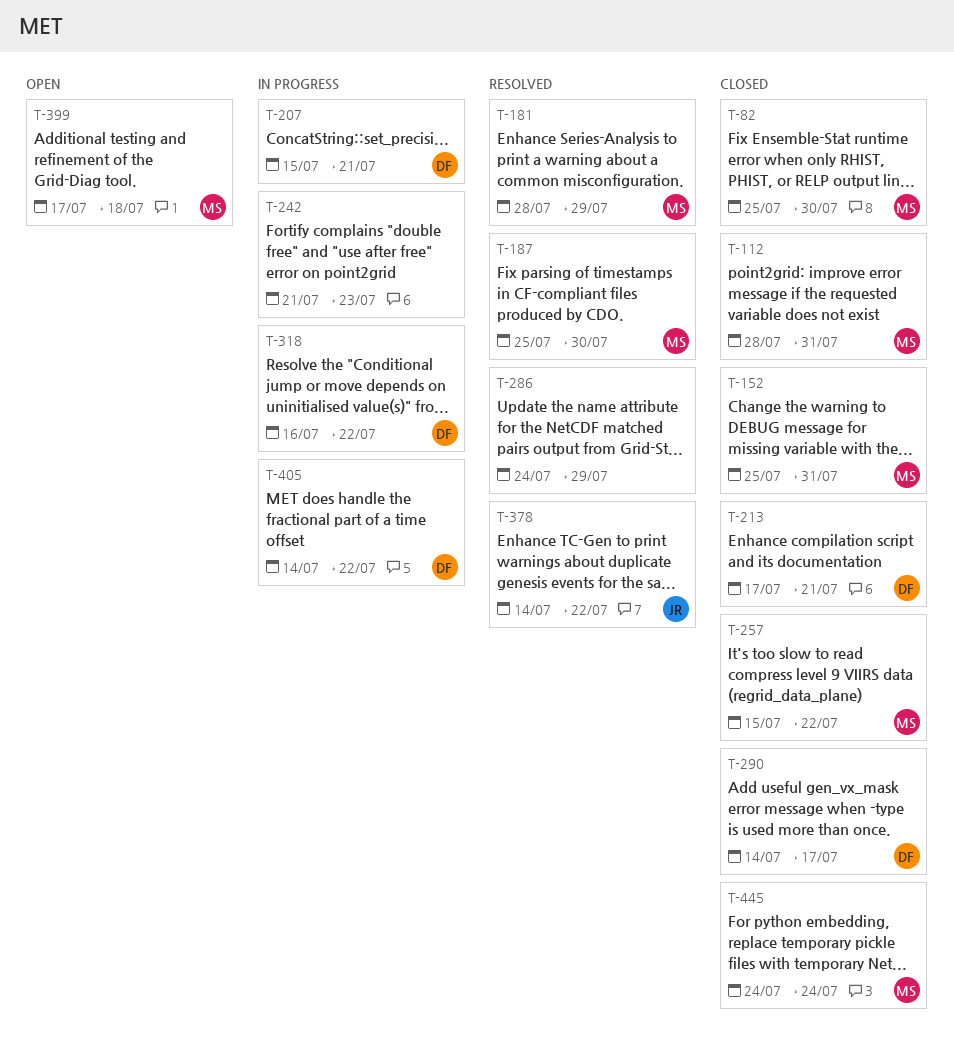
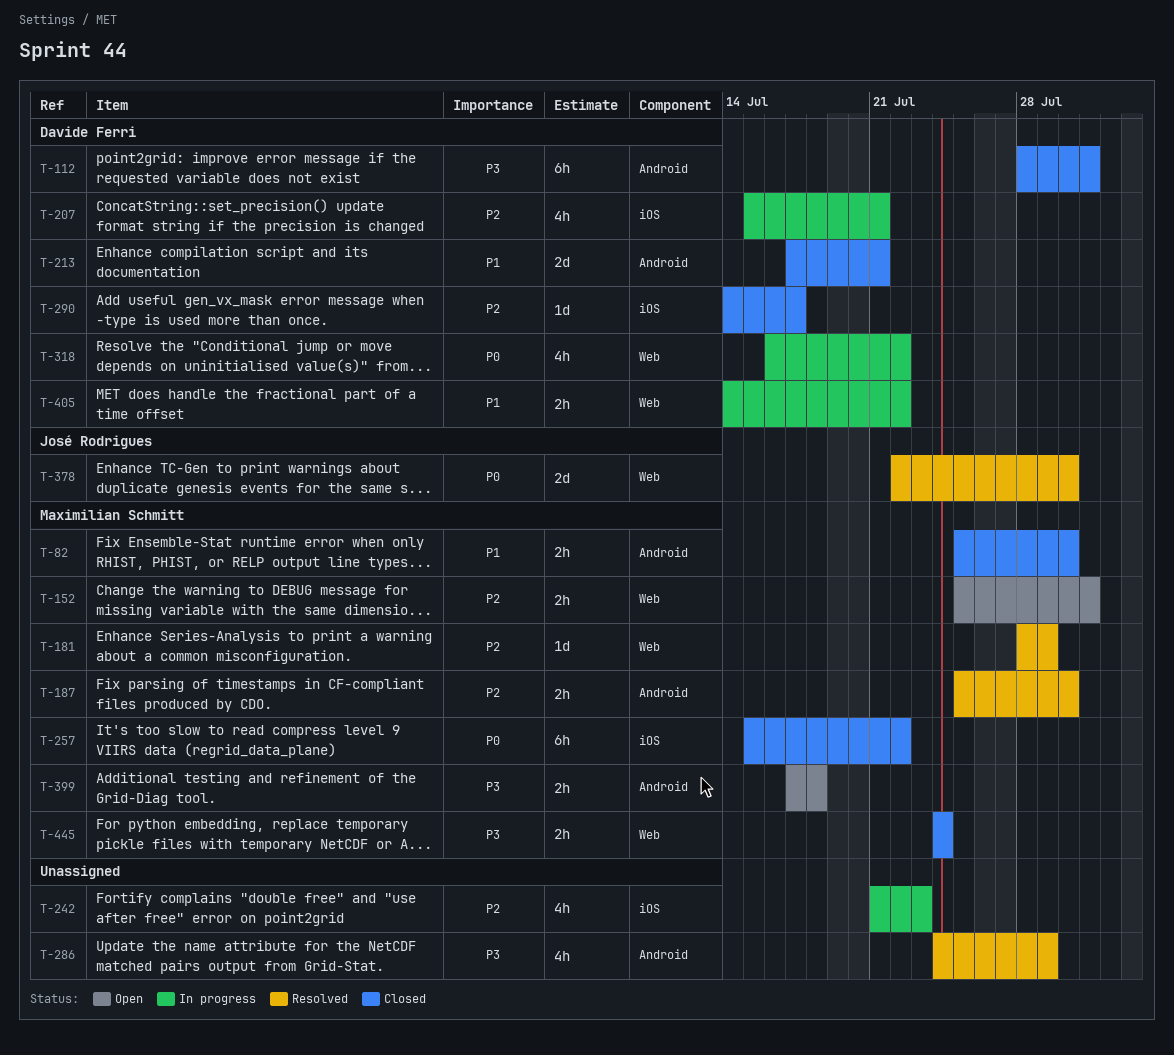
T-112, owner: Maximilian Schmitt -> Davide Ferri
T-152, status: Closed -> Open
T-378, start: Jul 14 -> Jul 22
T-378, due: Jul 22 -> Jul 30

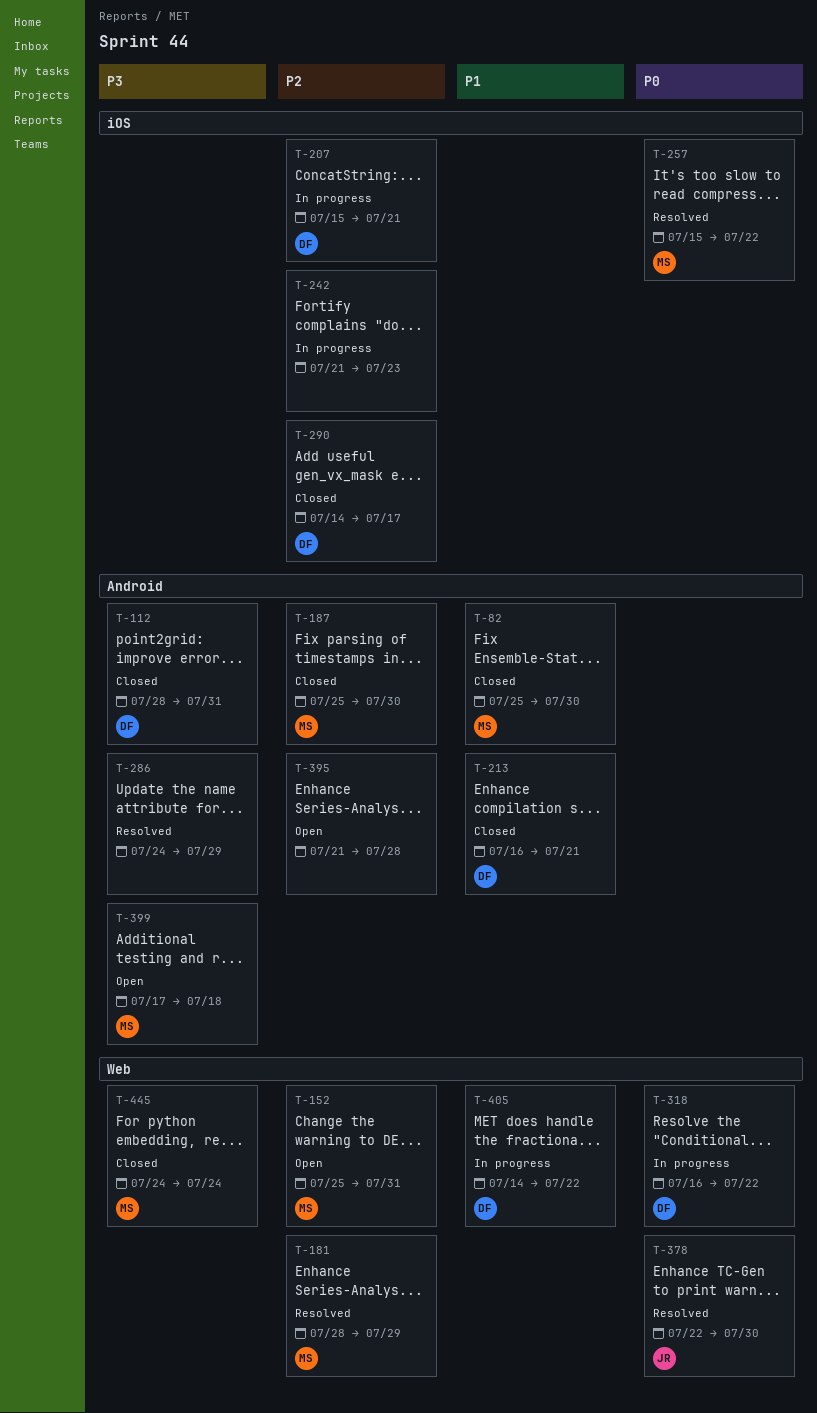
T-187, status: Resolved -> Closed
T-213, start: Jul 17 -> Jul 16
T-257, status: Closed -> Resolved
T-395: none -> present

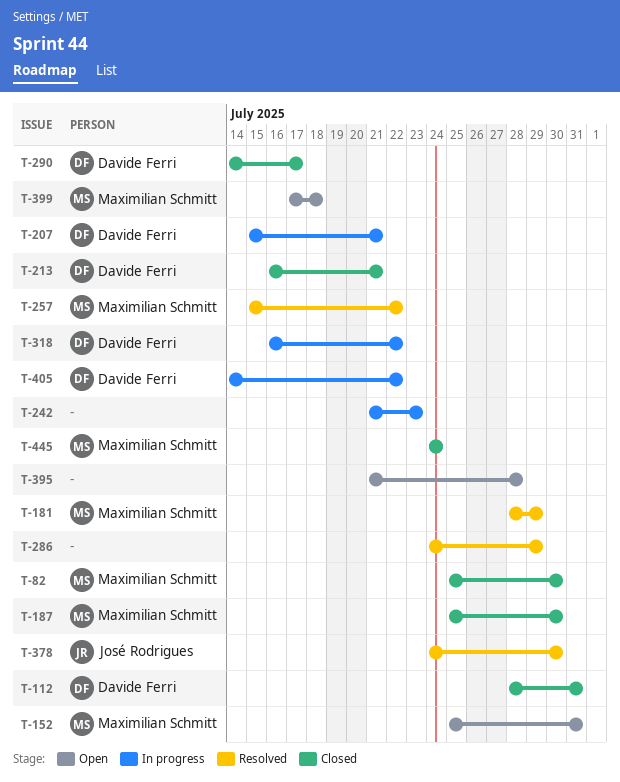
T-378, start: Jul 22 -> Jul 24

